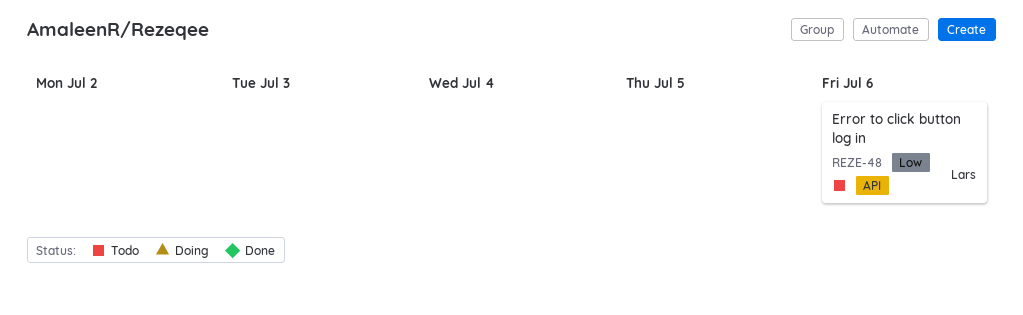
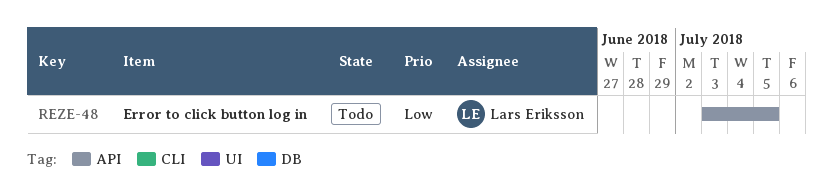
REZE-48, due: Jul 6 -> Jul 5

